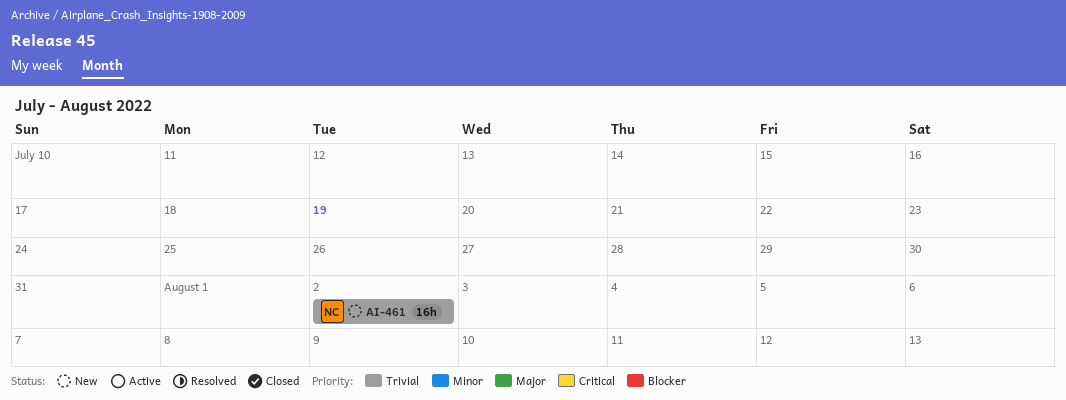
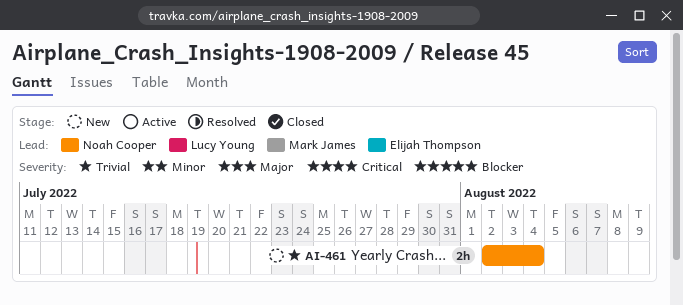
AI-461, estimate: 16h -> 2h
AI-461, due: Aug 2 -> Aug 4

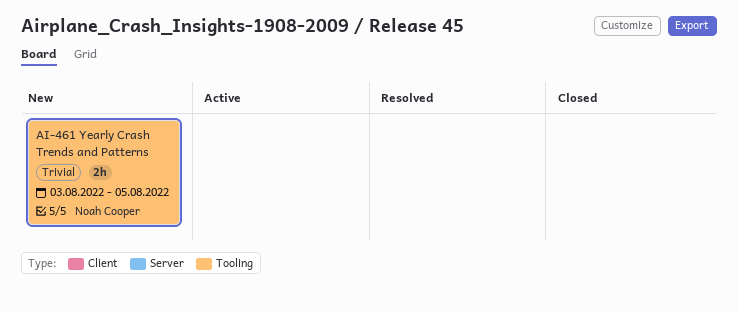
AI-461, start: Aug 2 -> Aug 3
AI-461, due: Aug 4 -> Aug 5

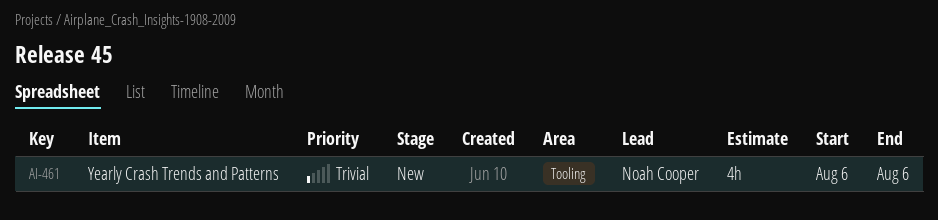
AI-461, estimate: 2h -> 4h
AI-461, start: Aug 3 -> Aug 6
AI-461, due: Aug 5 -> Aug 6

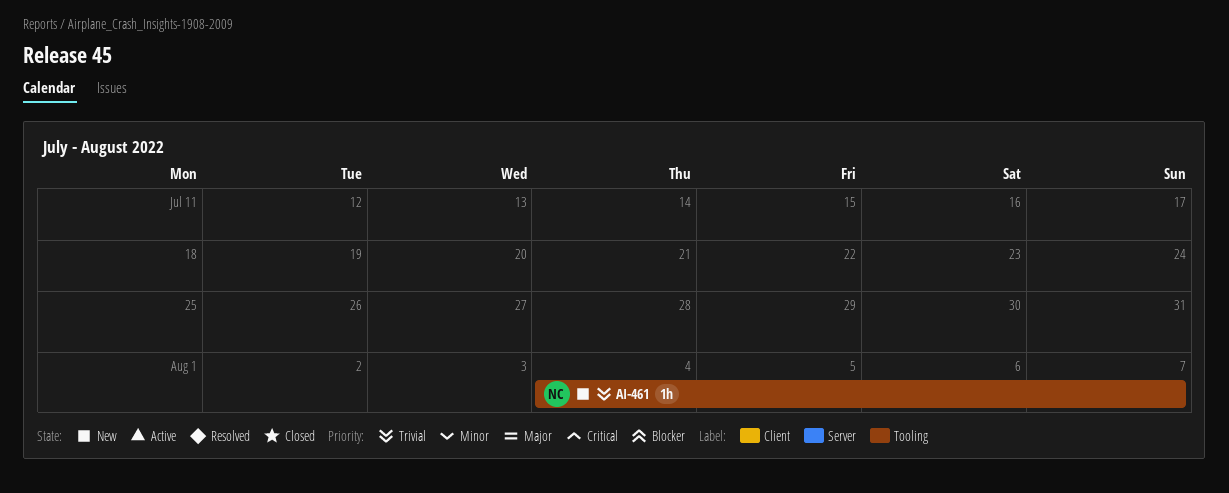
AI-461, estimate: 4h -> 1h
AI-461, start: Aug 6 -> Aug 4
AI-461, due: Aug 6 -> Aug 7

